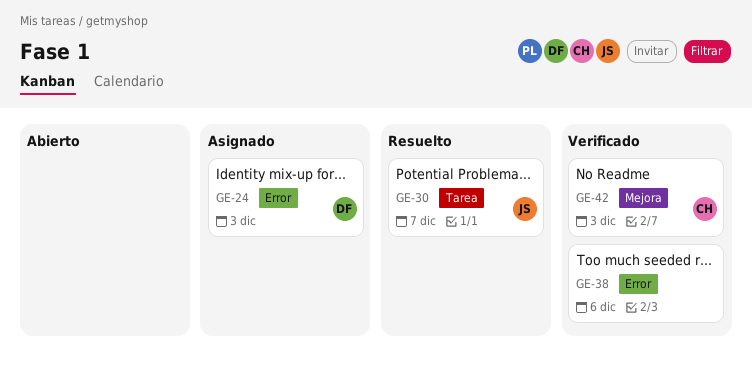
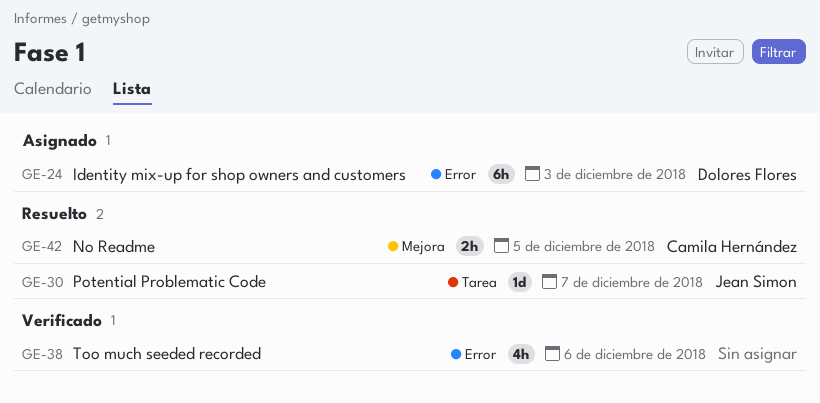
GE-42, status: Verificado -> Resuelto
GE-42, due: Dec 3 -> Dec 5

